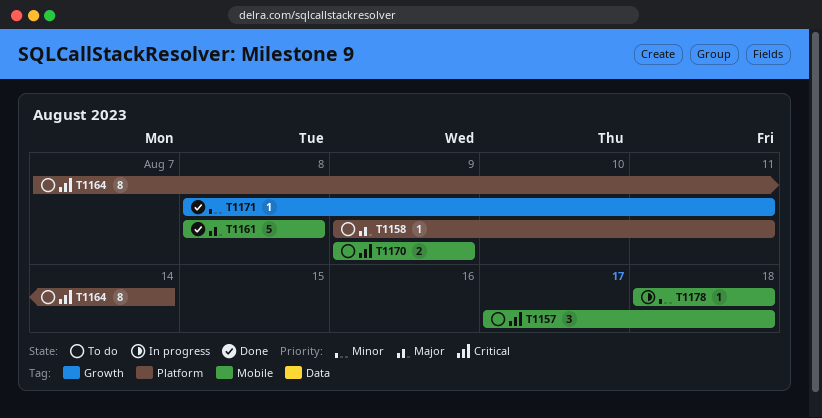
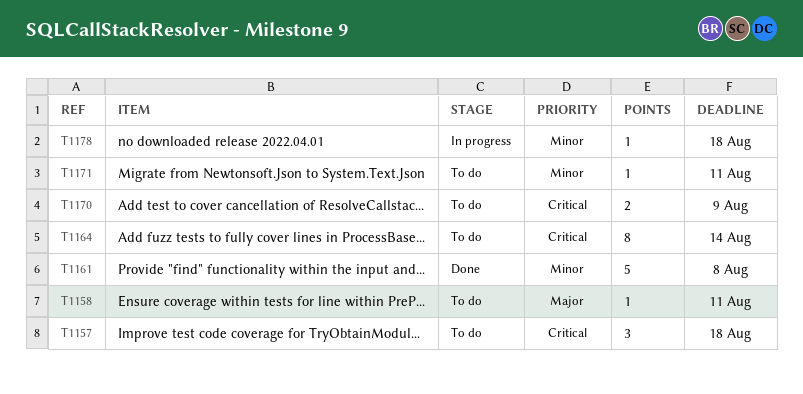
T1161, priority: Major -> Minor
T1171, status: Done -> To do

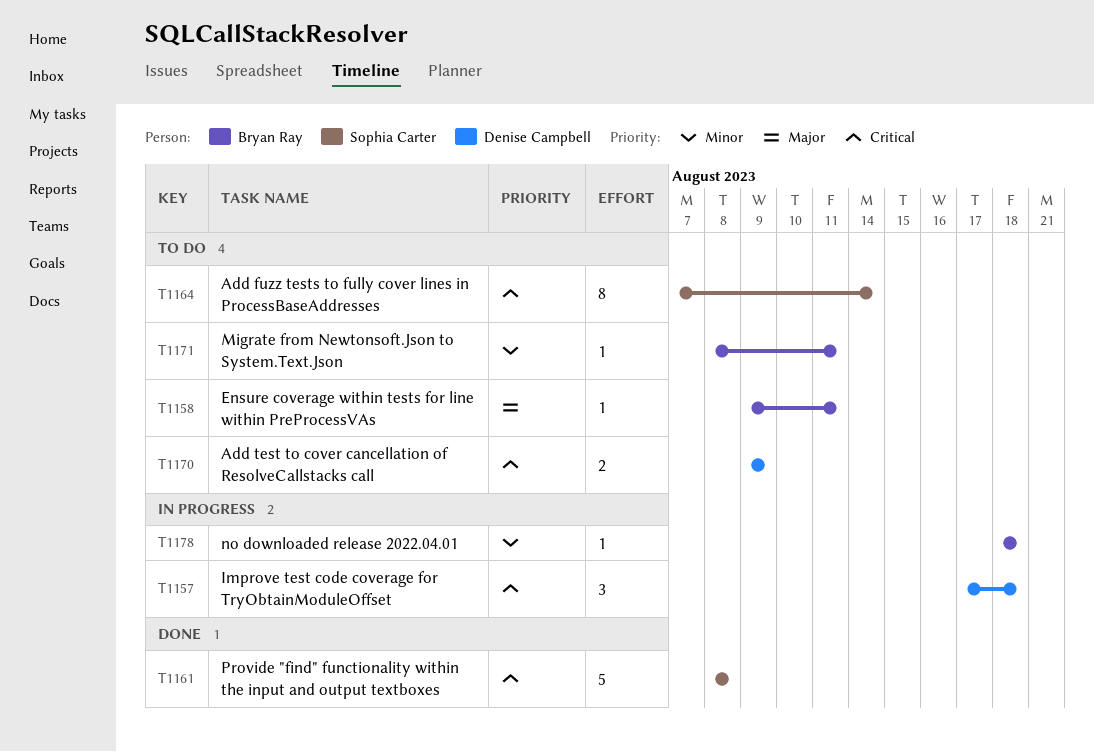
T1157, status: To do -> In progress
T1161, priority: Minor -> Critical

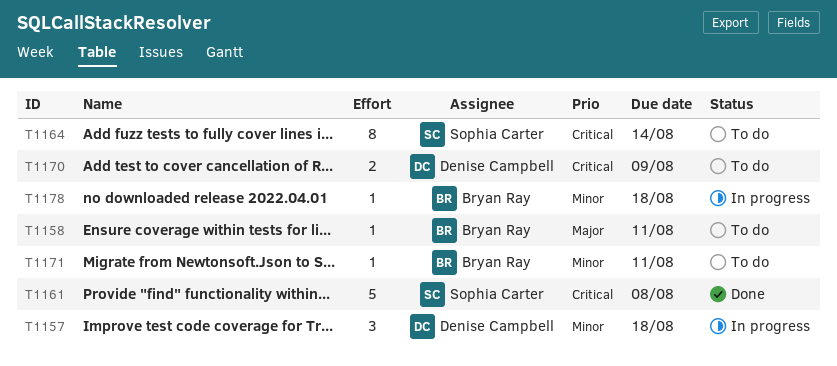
T1157, priority: Critical -> Minor

